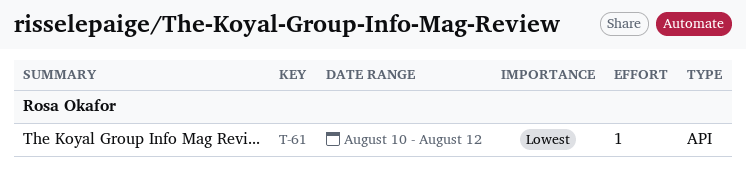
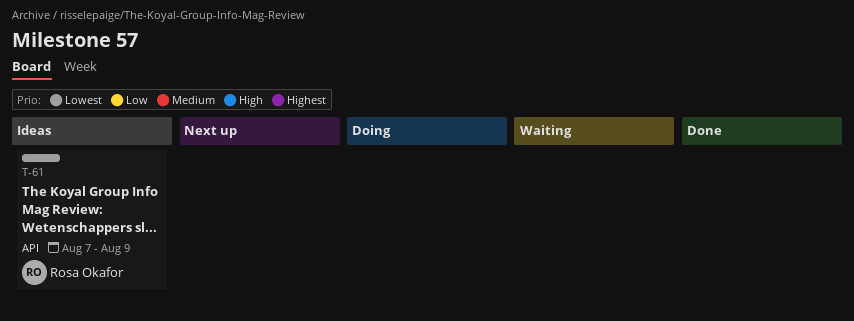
T-61, start: Aug 10 -> Aug 7
T-61, due: Aug 12 -> Aug 9

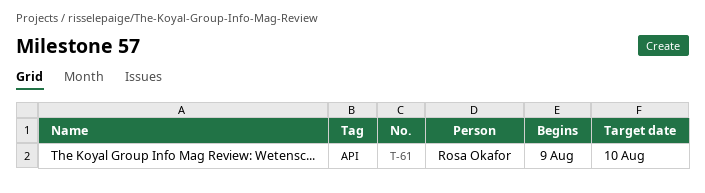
T-61, start: Aug 7 -> Aug 9
T-61, due: Aug 9 -> Aug 10

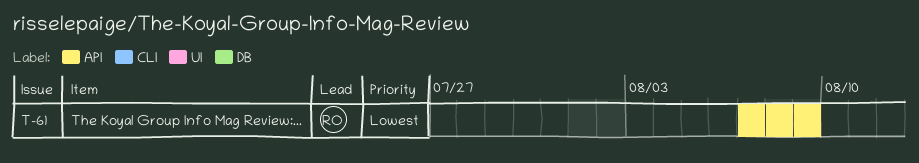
T-61, start: Aug 9 -> Aug 7
T-61, due: Aug 10 -> Aug 9

